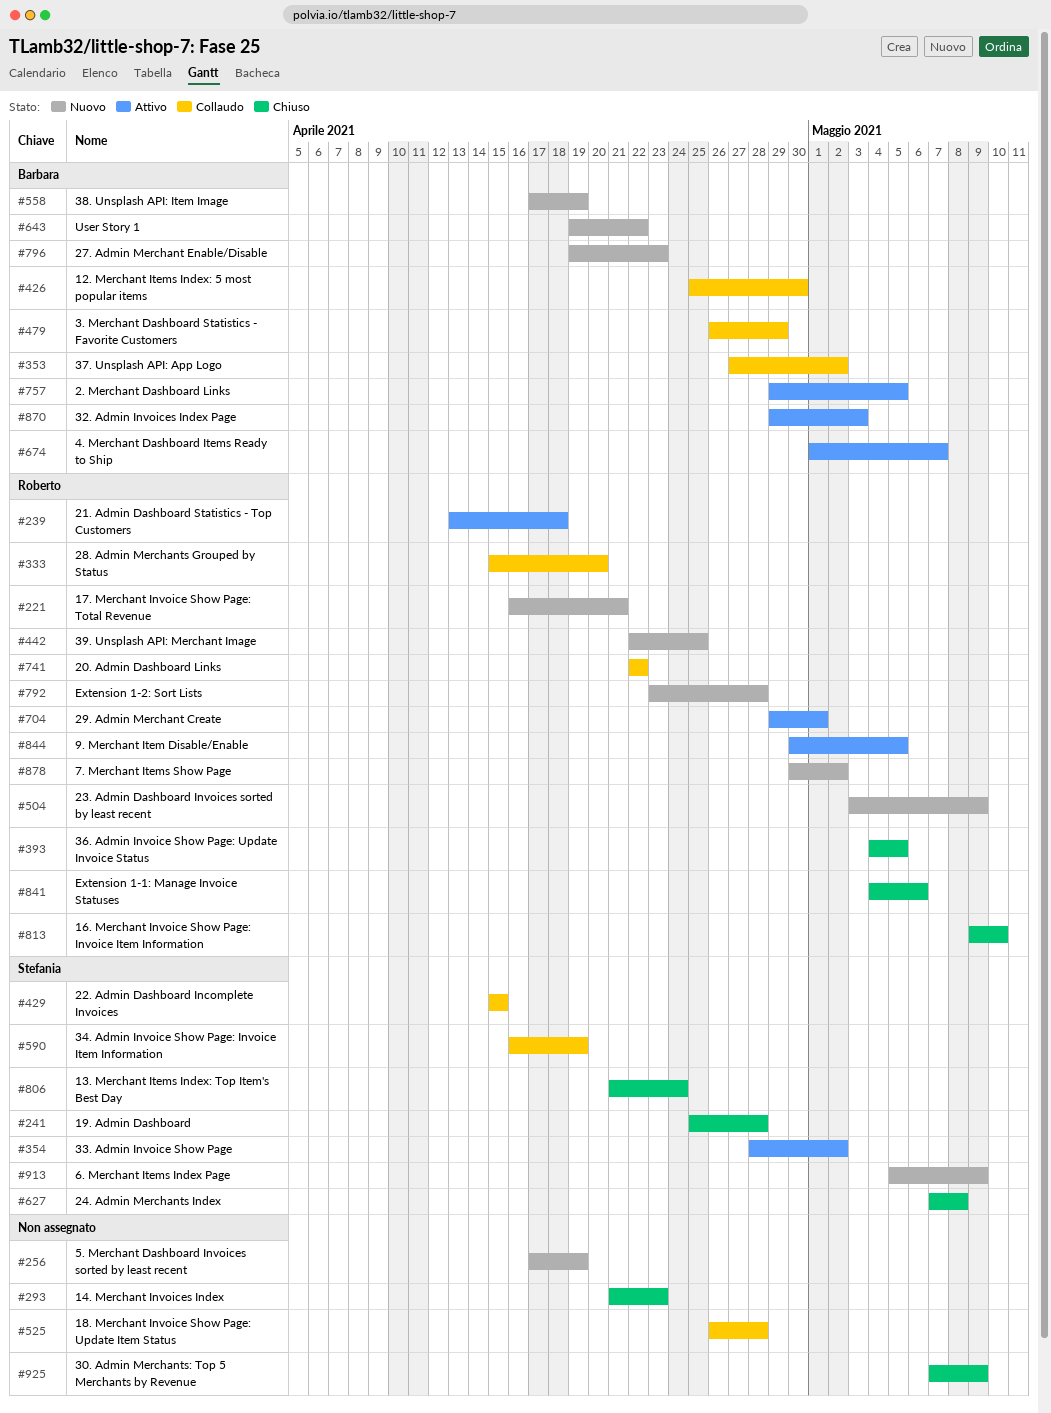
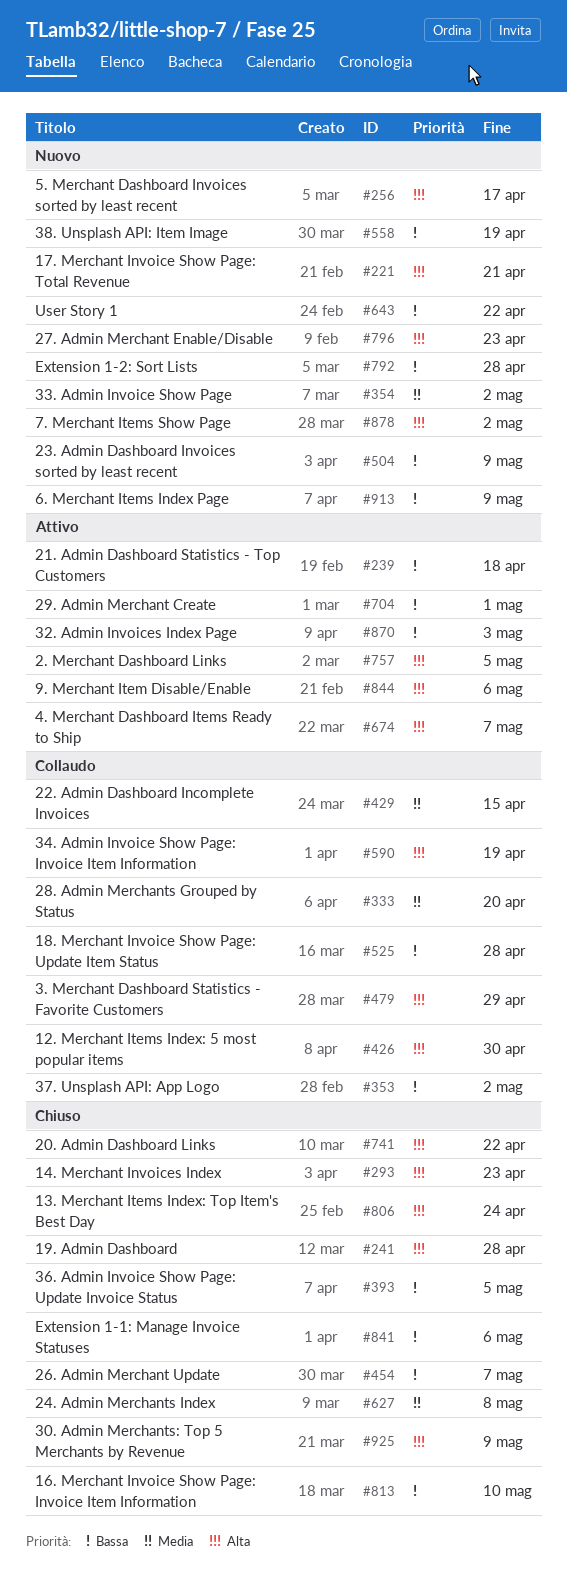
#256, due: Apr 19 -> Apr 17
#354, status: Attivo -> Nuovo
#442: present -> none
#454: none -> present
#741, status: Collaudo -> Chiuso
#844, due: May 5 -> May 6

